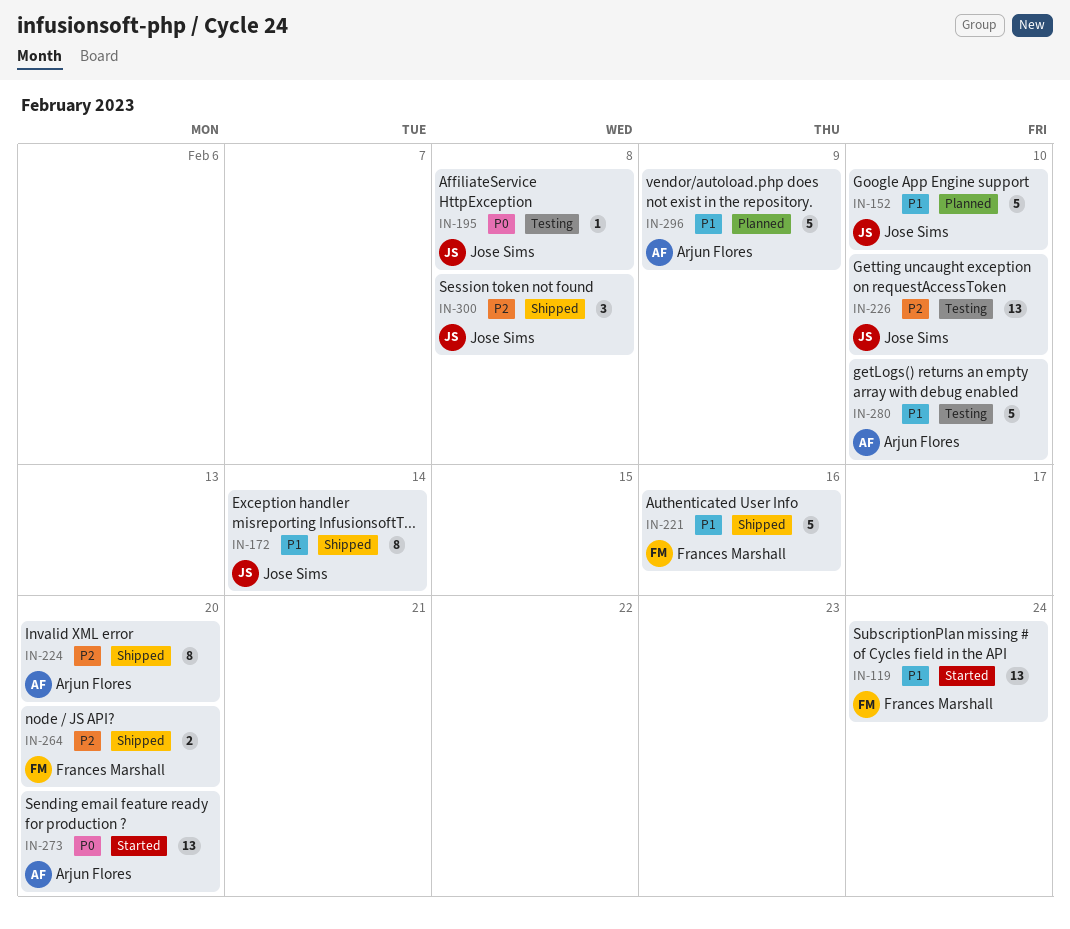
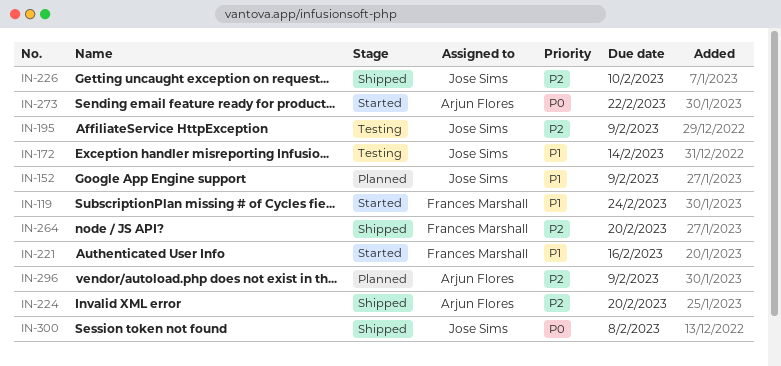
IN-152, due: Feb 10 -> Feb 9
IN-172, status: Shipped -> Testing
IN-195, priority: P0 -> P2
IN-195, due: Feb 8 -> Feb 9
IN-221, status: Shipped -> Started
IN-226, status: Testing -> Shipped
IN-273, due: Feb 20 -> Feb 22
IN-280: present -> none
IN-296, priority: P1 -> P2
IN-300, priority: P2 -> P0

